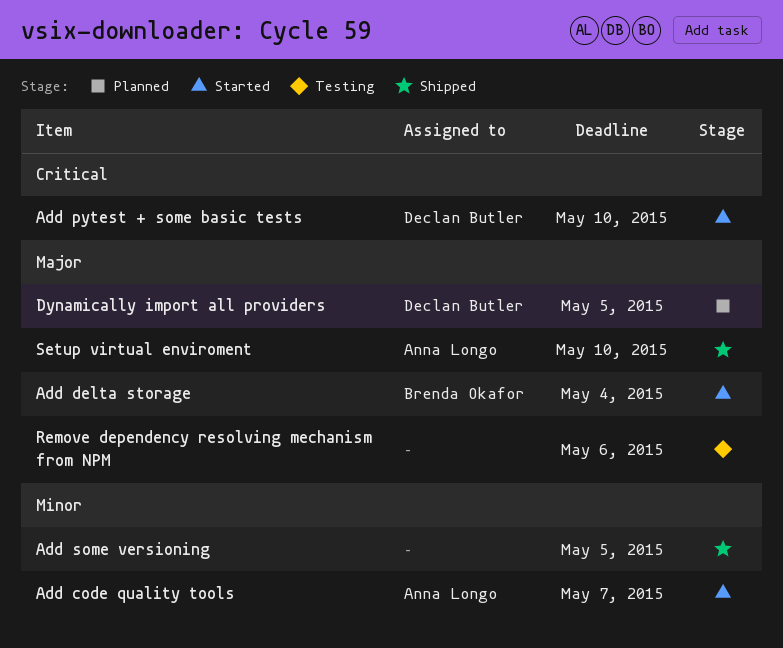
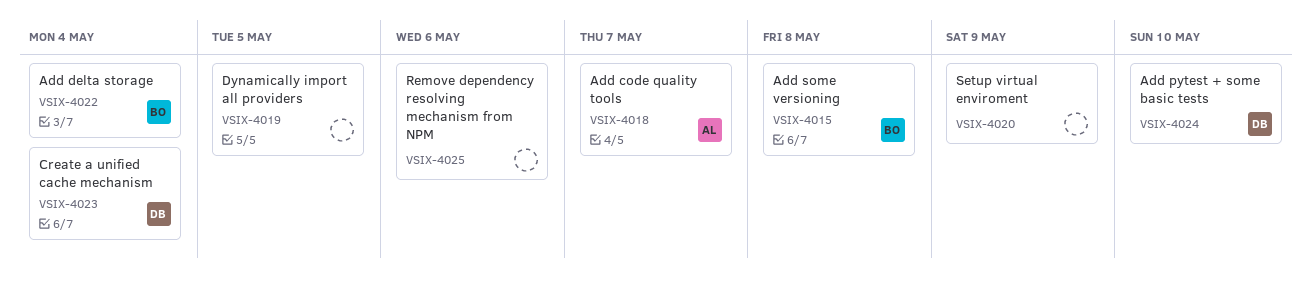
Add some versioning, owner: none -> Brenda Okafor
Add some versioning, due: May 5 -> May 8
Create a unified cache mechanism: none -> present
Dynamically import all providers, owner: Declan Butler -> none
Setup virtual enviroment, owner: Anna Longo -> none
Setup virtual enviroment, due: May 10 -> May 9

